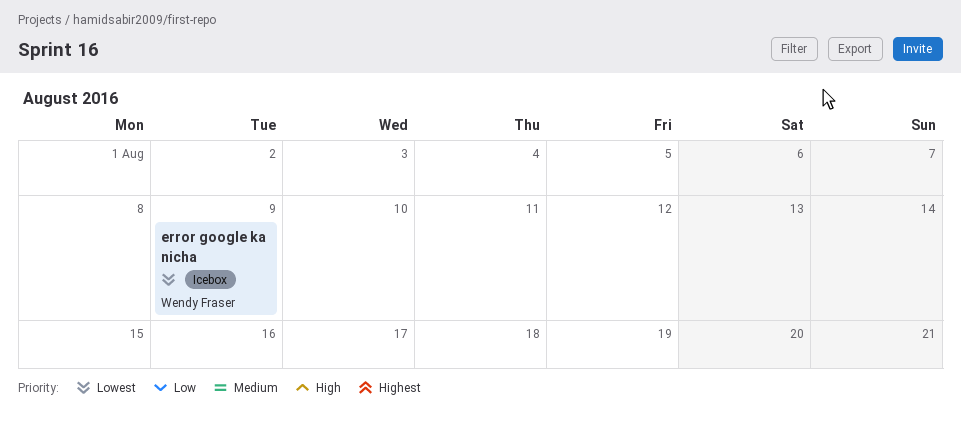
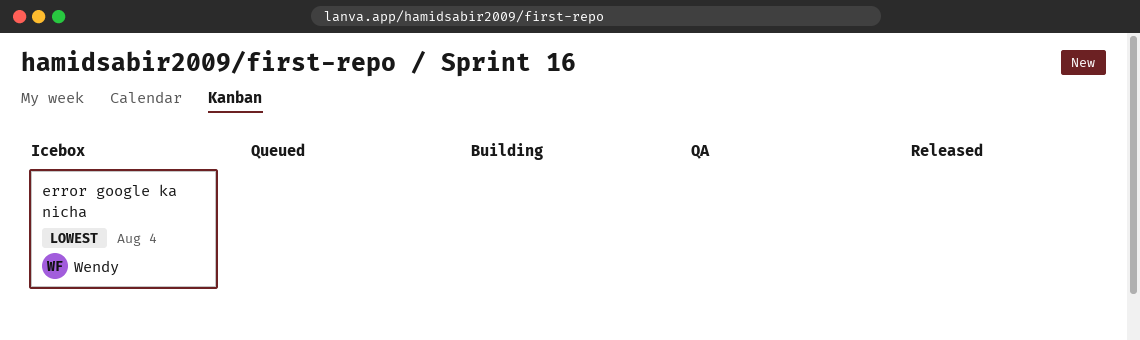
error google ka nicha, due: Aug 9 -> Aug 4

